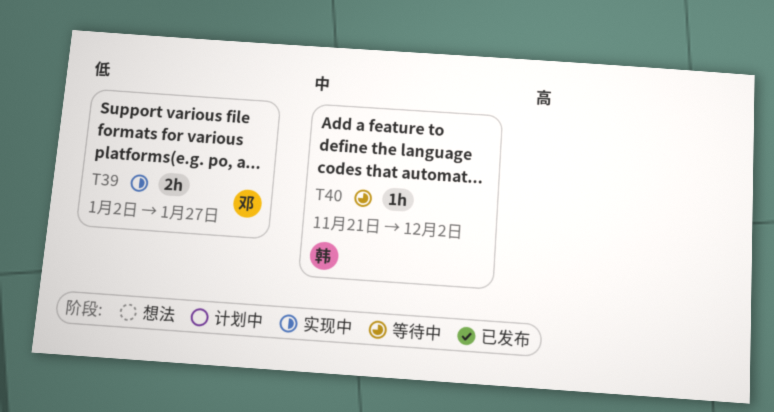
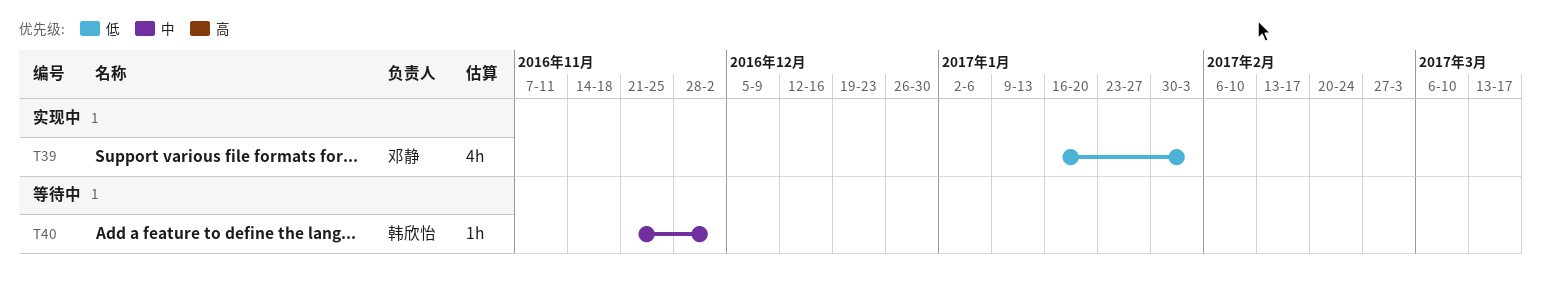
T39, estimate: 2h -> 4h
T39, start: Jan 2 -> Jan 16
T39, due: Jan 27 -> Feb 3

